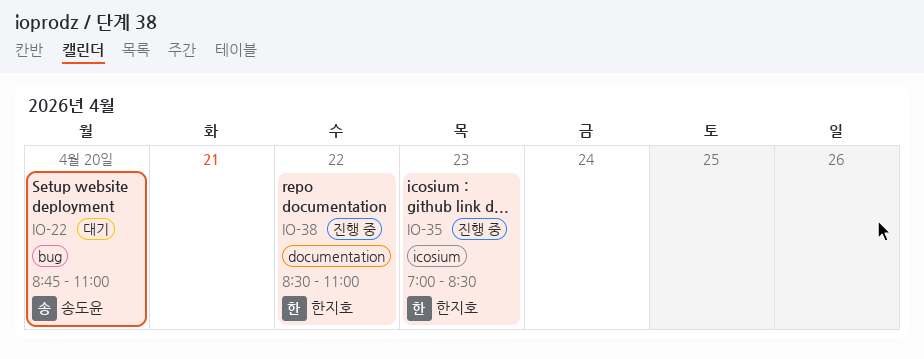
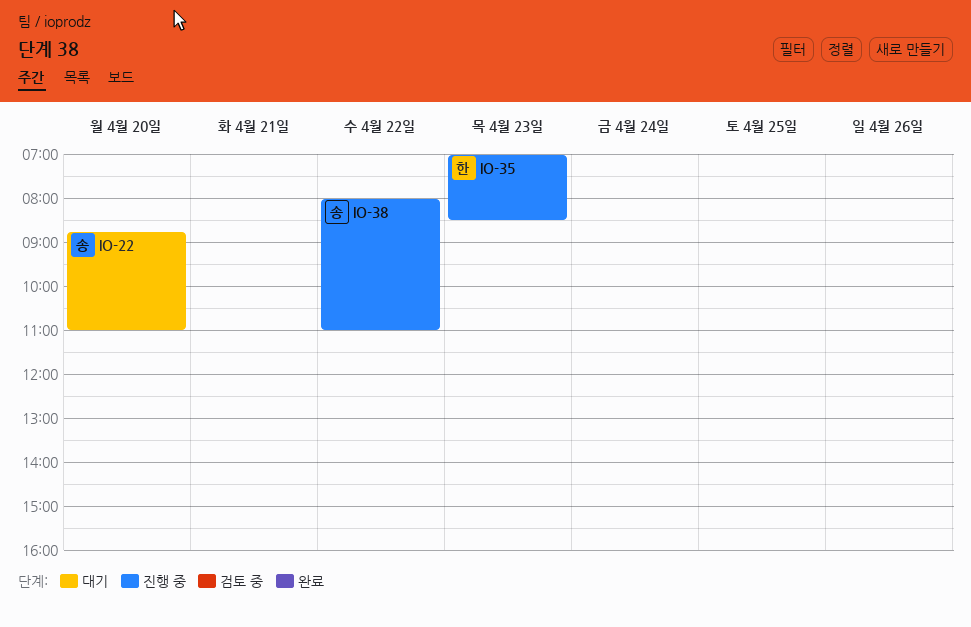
IO-38, owner: 한지호 -> 송도윤
IO-38, begins: 08:30 -> 08:00

